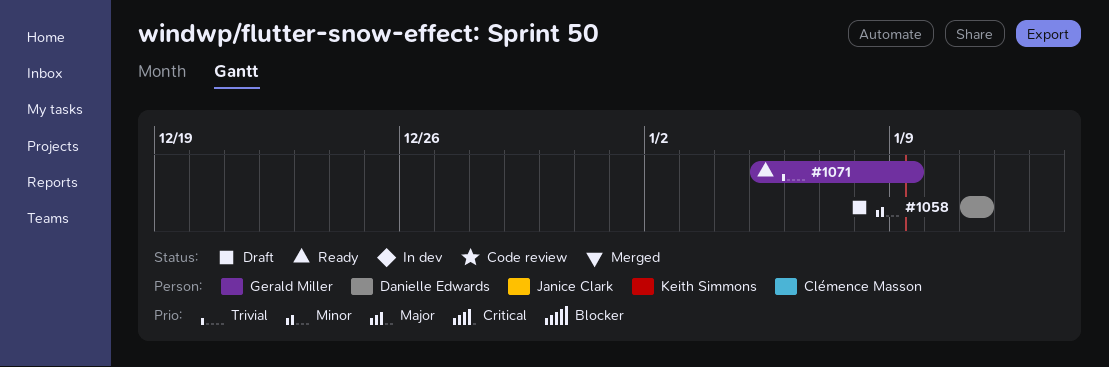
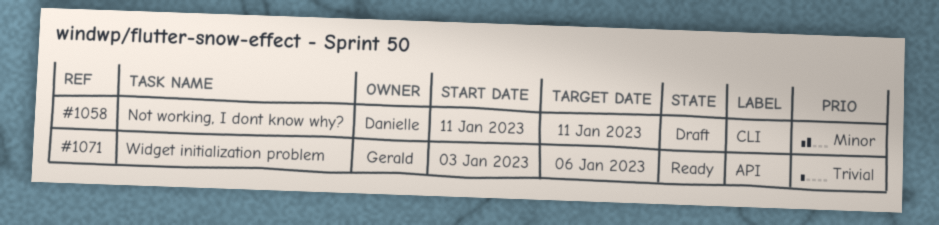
#1071, start: Jan 5 -> Jan 3
#1071, due: Jan 9 -> Jan 6

